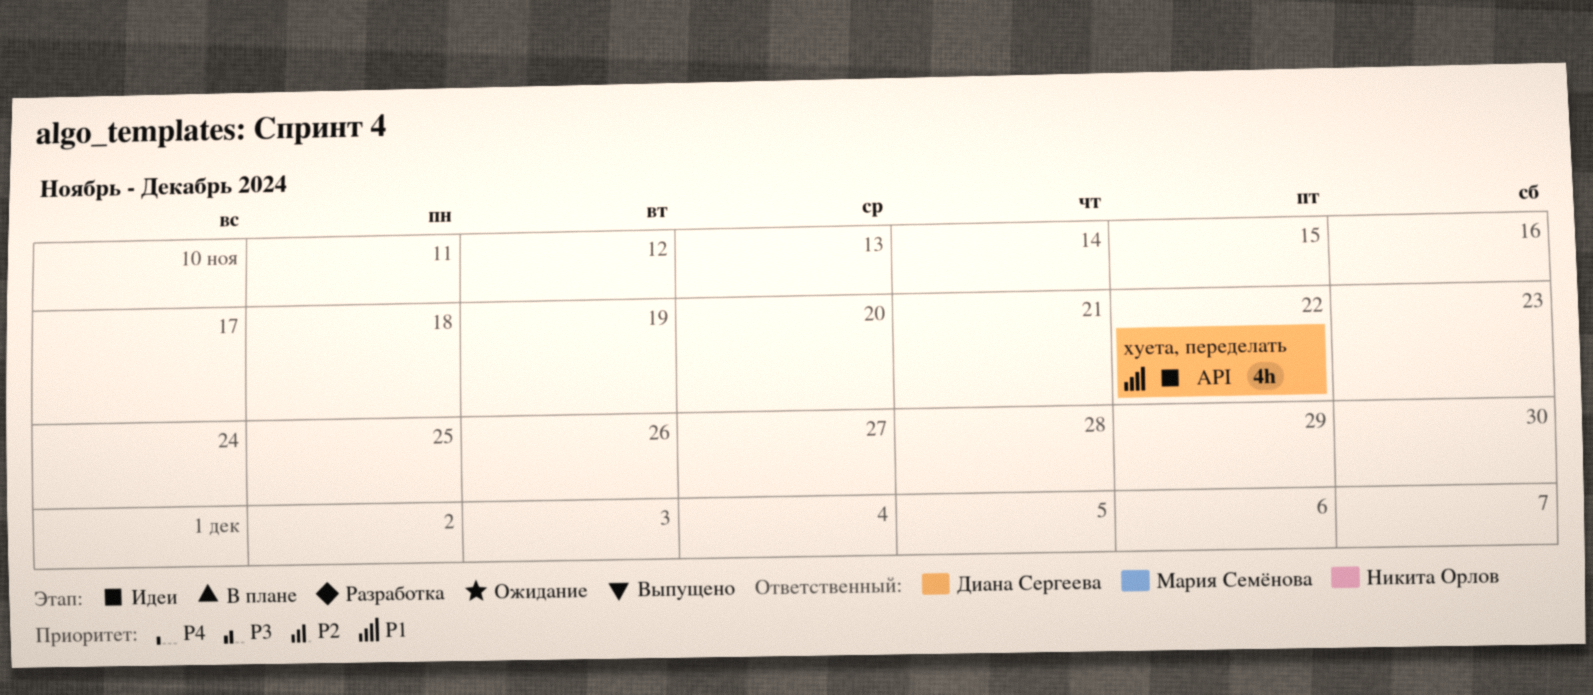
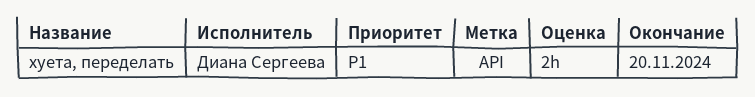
хуета, переделать, estimate: 4h -> 2h
хуета, переделать, due: Nov 22 -> Nov 20

